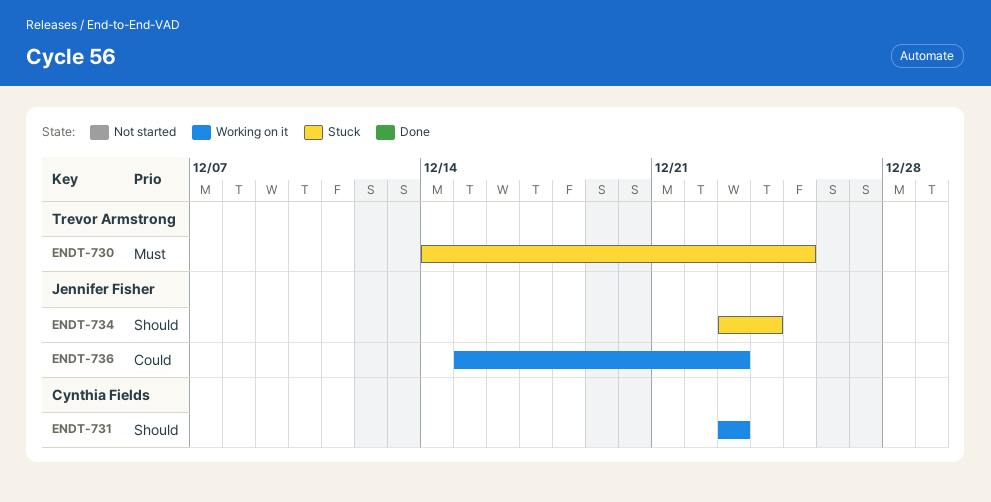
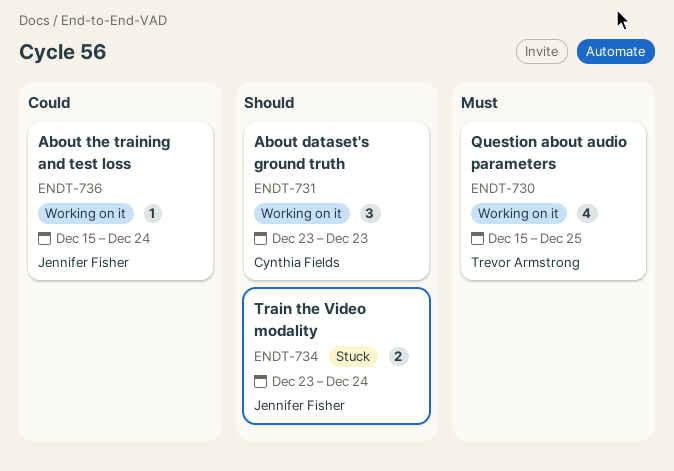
ENDT-730, status: Stuck -> Working on it
ENDT-730, start: Dec 14 -> Dec 15
ENDT-736, due: Dec 23 -> Dec 24

